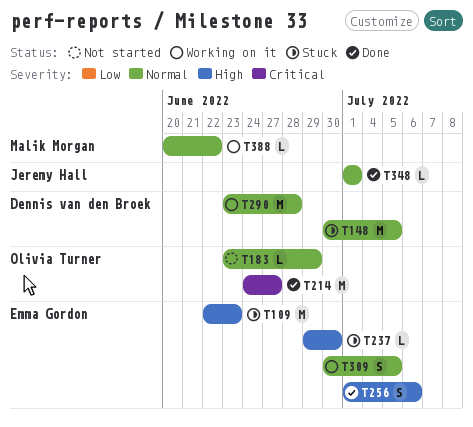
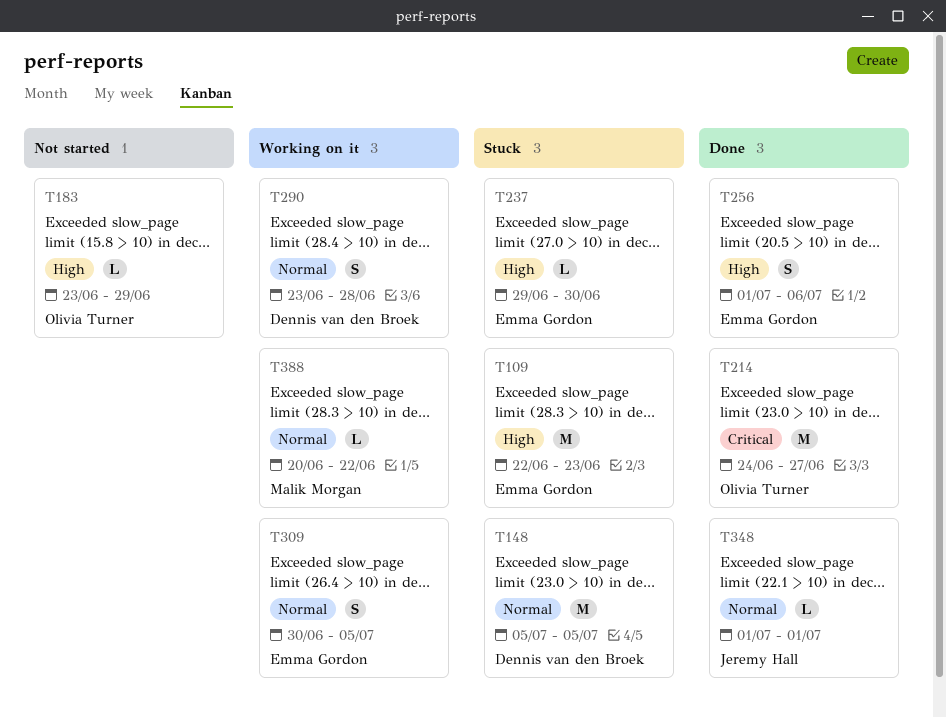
T148, start: Jun 30 -> Jul 5
T183, priority: Normal -> High
T290, estimate: M -> S

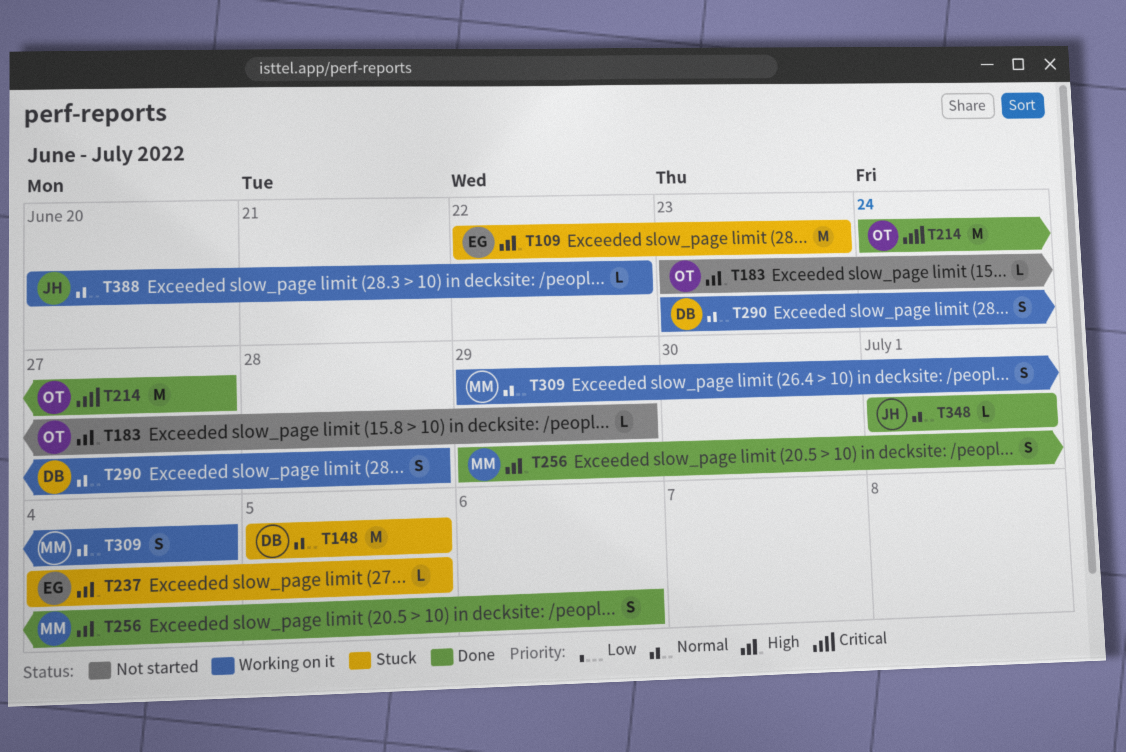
T237, start: Jun 29 -> Jul 4
T237, due: Jun 30 -> Jul 5
T256, owner: Emma Gordon -> Malik Morgan
T256, start: Jul 1 -> Jun 29
T309, owner: Emma Gordon -> Malik Morgan
T309, start: Jun 30 -> Jun 29
T309, due: Jul 5 -> Jul 4
T388, owner: Malik Morgan -> Jeremy Hall

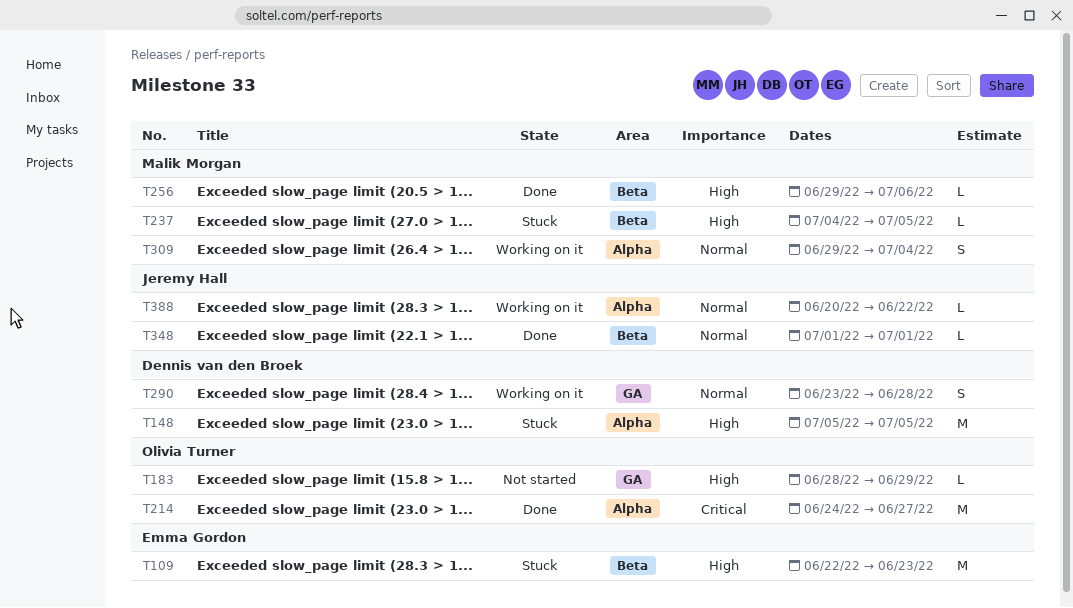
T148, priority: Normal -> High
T183, start: Jun 23 -> Jun 28
T237, owner: Emma Gordon -> Malik Morgan
T256, estimate: S -> L

